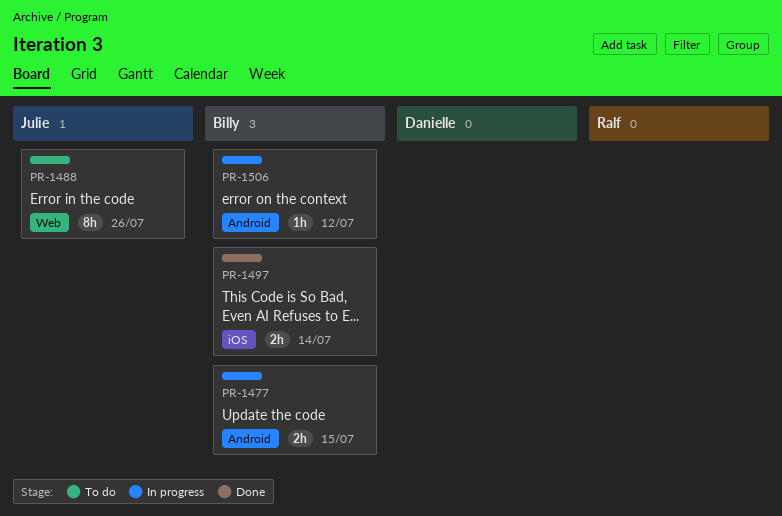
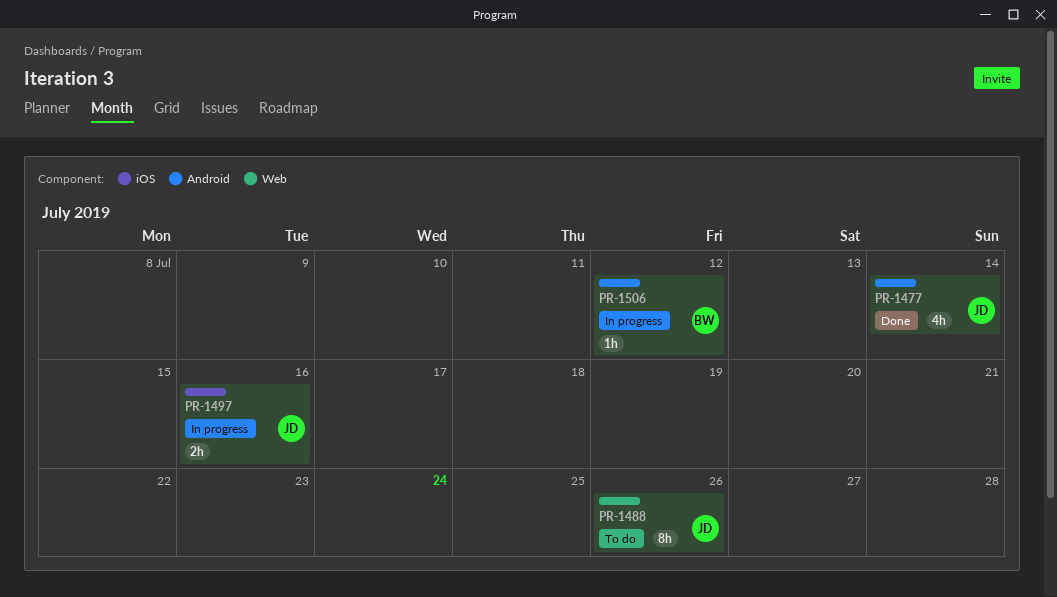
PR-1477, status: In progress -> Done
PR-1477, owner: Billy -> Julie
PR-1477, estimate: 2h -> 4h
PR-1477, due: Jul 15 -> Jul 14
PR-1497, status: Done -> In progress
PR-1497, owner: Billy -> Julie
PR-1497, due: Jul 14 -> Jul 16

